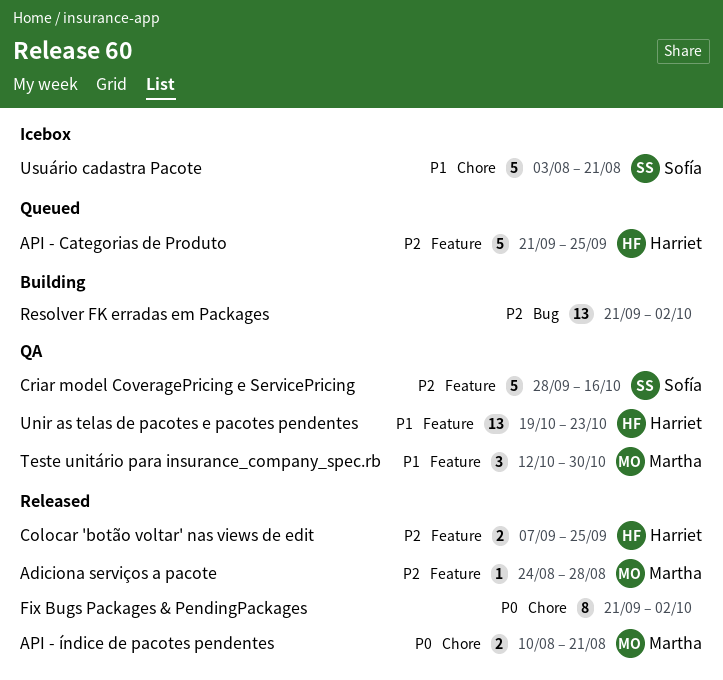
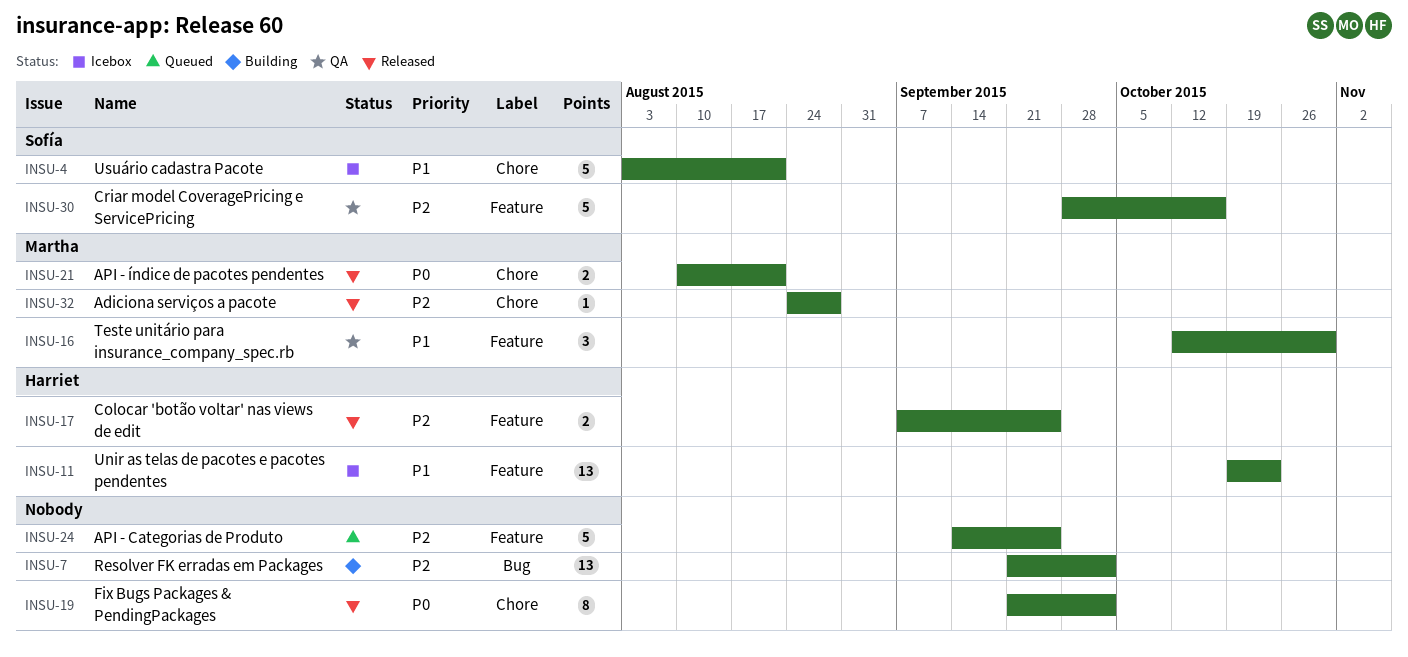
Adiciona serviços a pacote, label: Feature -> Chore
API - Categorias de Produto, owner: Harriet -> none
API - Categorias de Produto, start: Sep 21 -> Sep 14
Unir as telas de pacotes e pacotes pendentes, status: QA -> Icebox

